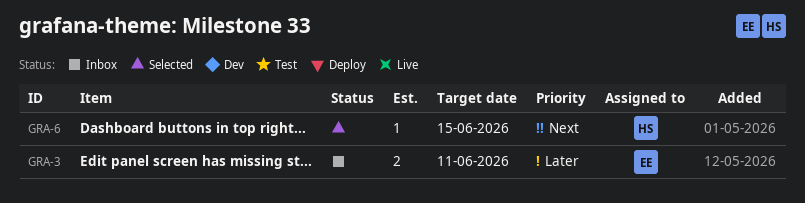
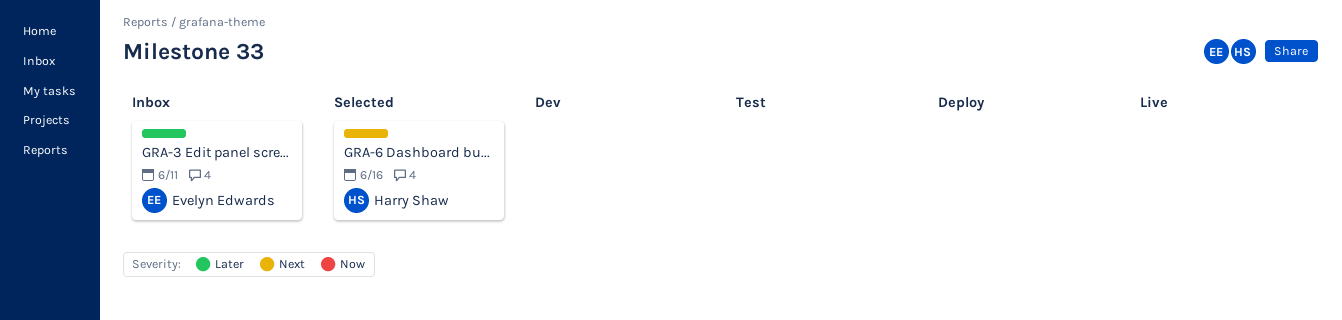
GRA-6, due: Jun 15 -> Jun 16

